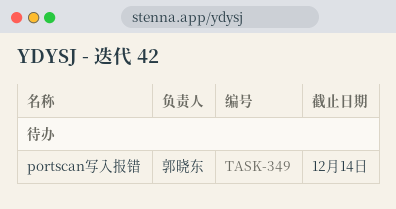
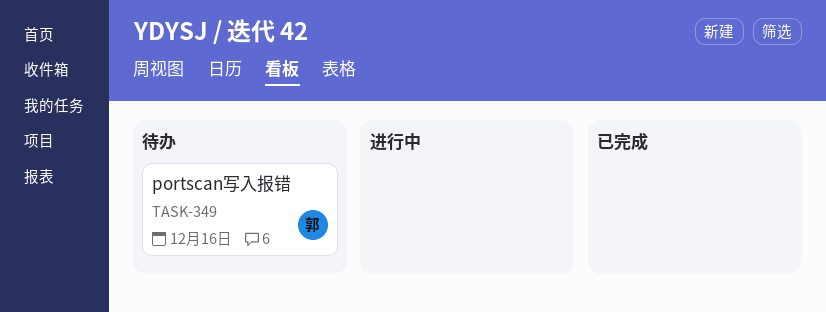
TASK-349, due: Dec 14 -> Dec 16

